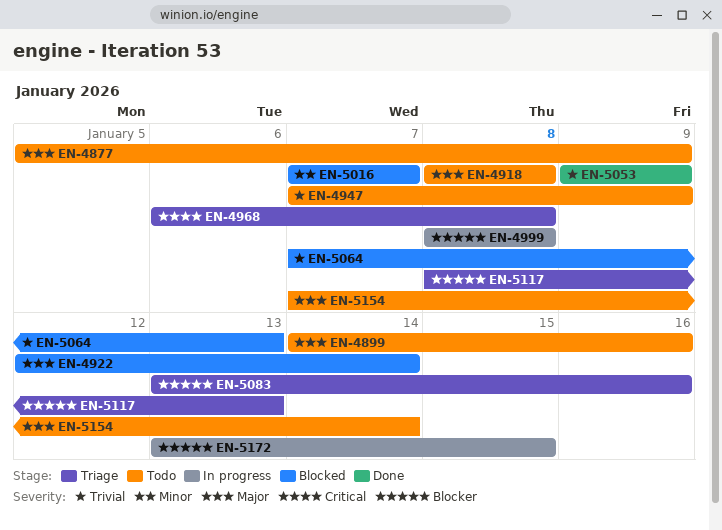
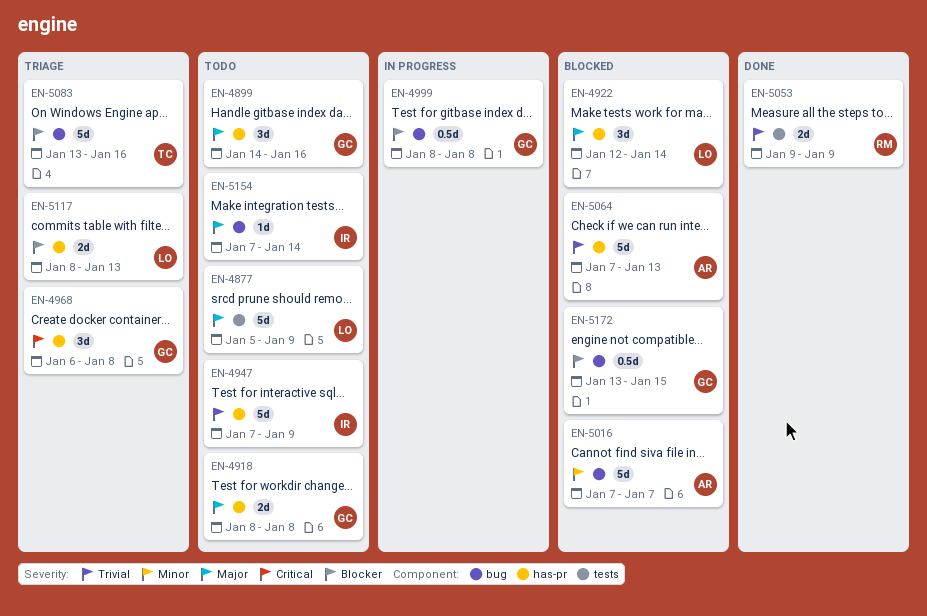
EN-5172, status: In progress -> Blocked

